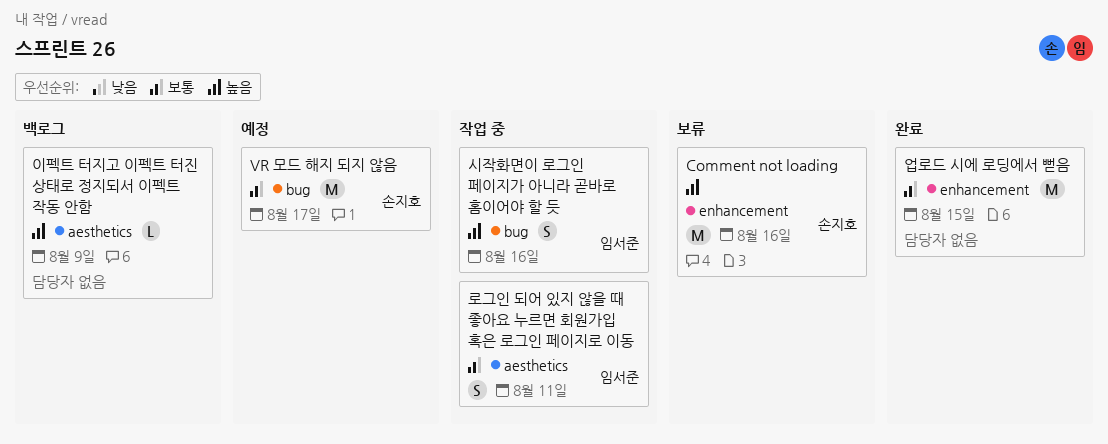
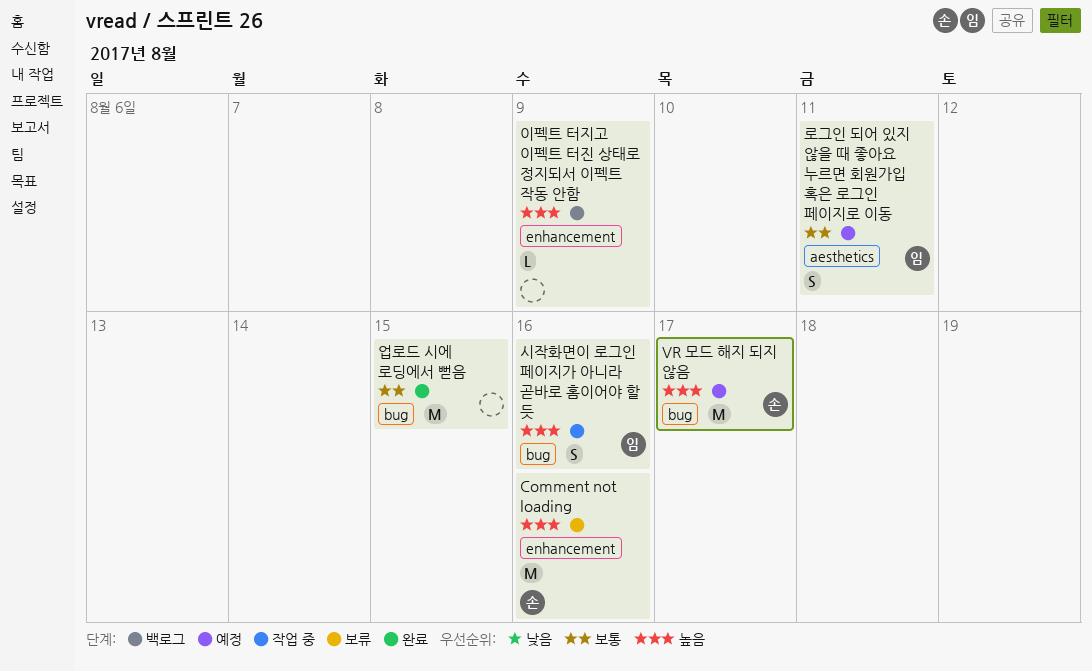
VR 모드 해지 되지 않음, priority: 보통 -> 높음
로그인 되어 있지 않을 때 좋아요 누르면 회원가입 혹은 로그인 페이지로 이동, status: 작업 중 -> 예정
업로드 시에 로딩에서 뻗음, label: enhancement -> bug
이펙트 터지고 이펙트 터진 상태로 정지되서 이펙트 작동 안함, label: aesthetics -> enhancement

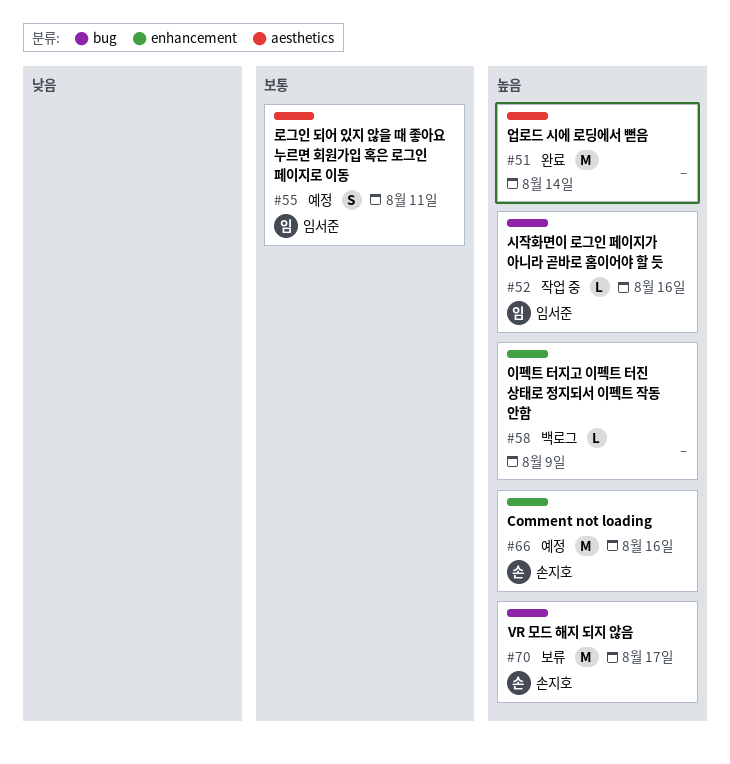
Comment not loading, status: 보류 -> 예정
VR 모드 해지 되지 않음, status: 예정 -> 보류
시작화면이 로그인 페이지가 아니라 곧바로 홈이어야 할 듯, estimate: S -> L
업로드 시에 로딩에서 뻗음, priority: 보통 -> 높음
업로드 시에 로딩에서 뻗음, label: bug -> aesthetics
업로드 시에 로딩에서 뻗음, due: Aug 15 -> Aug 14

